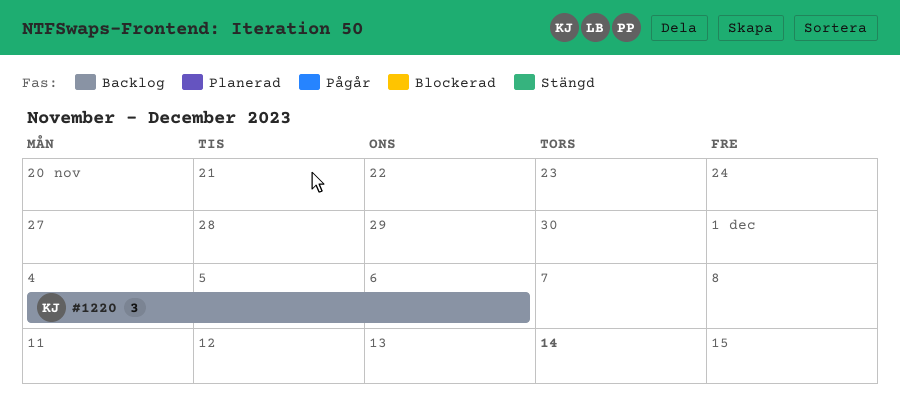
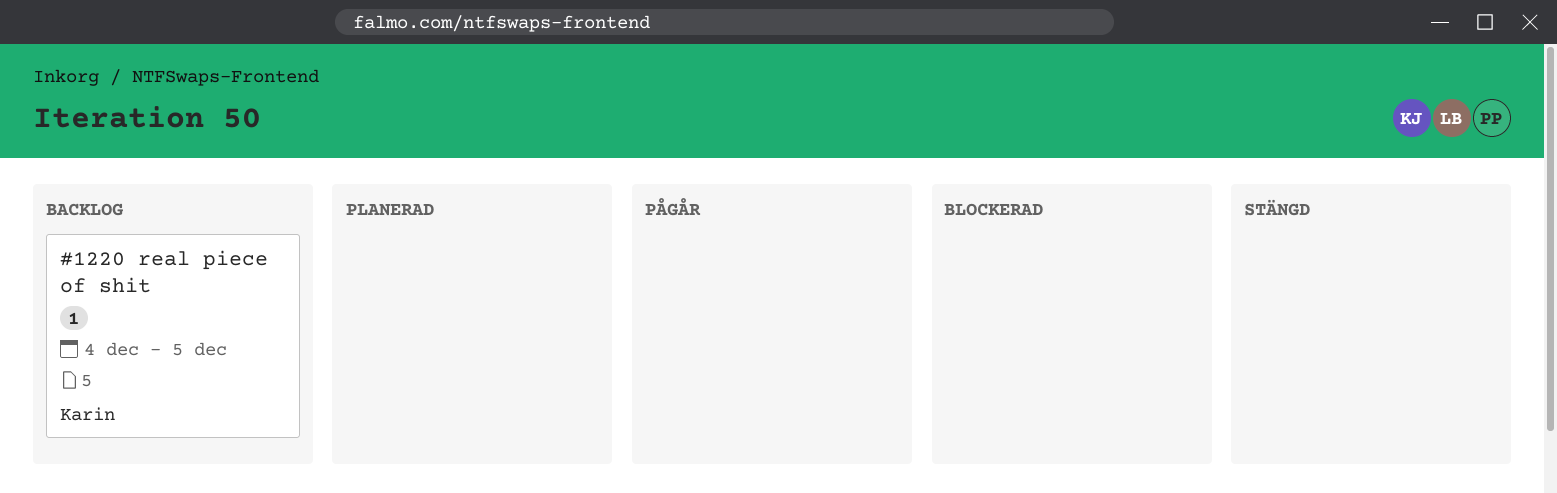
#1220, estimate: 3 -> 1
#1220, due: Dec 6 -> Dec 5

